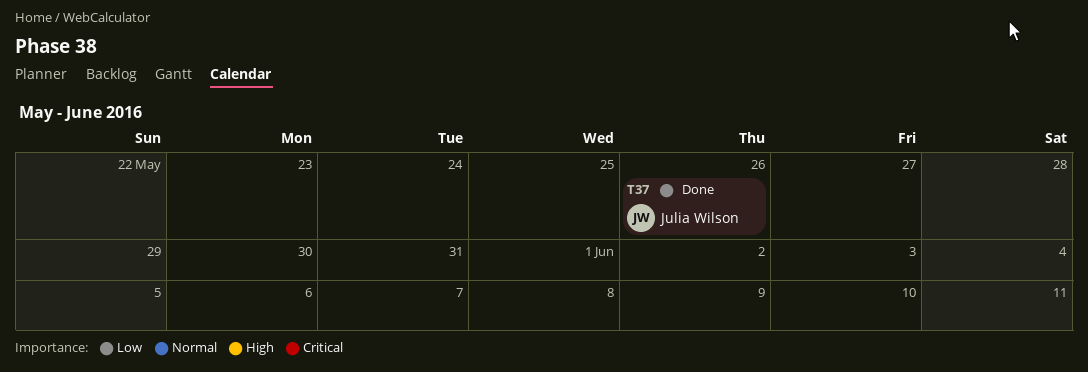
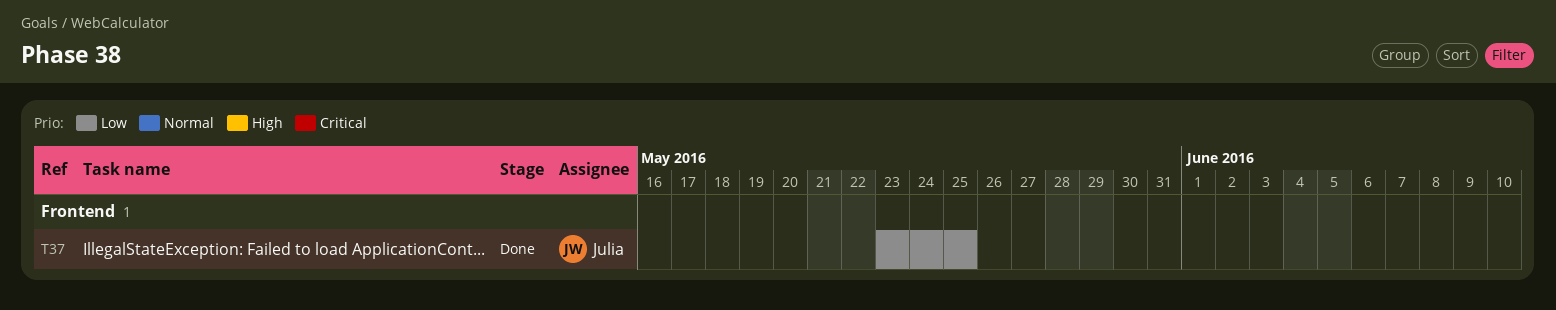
T37, due: May 26 -> May 25

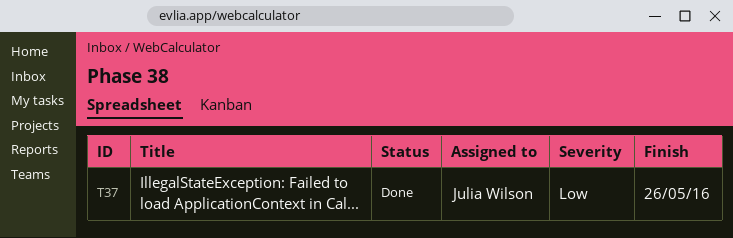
T37, due: May 25 -> May 26

